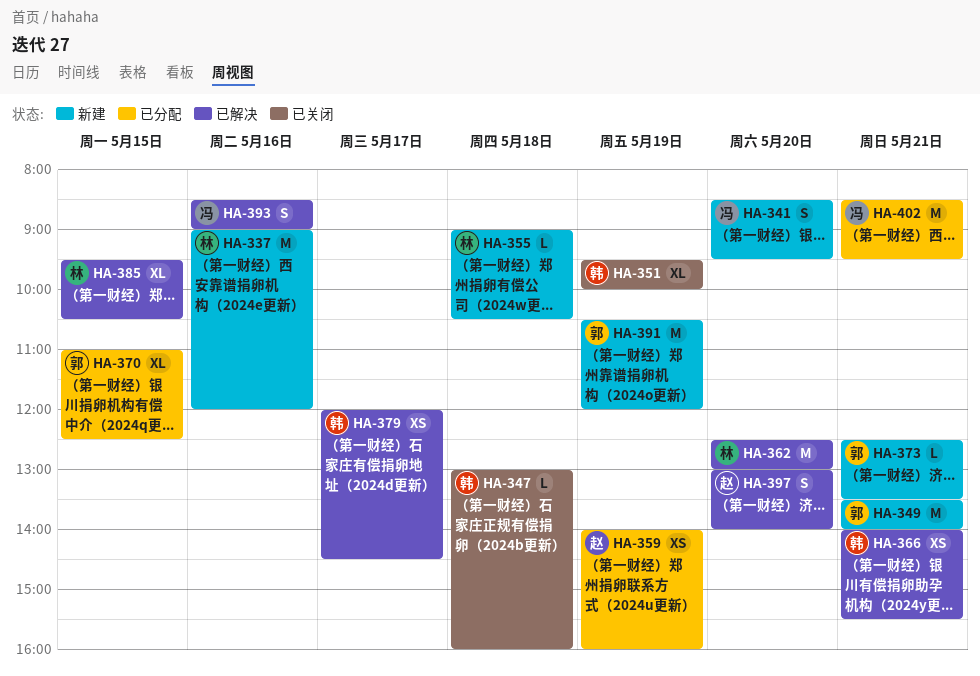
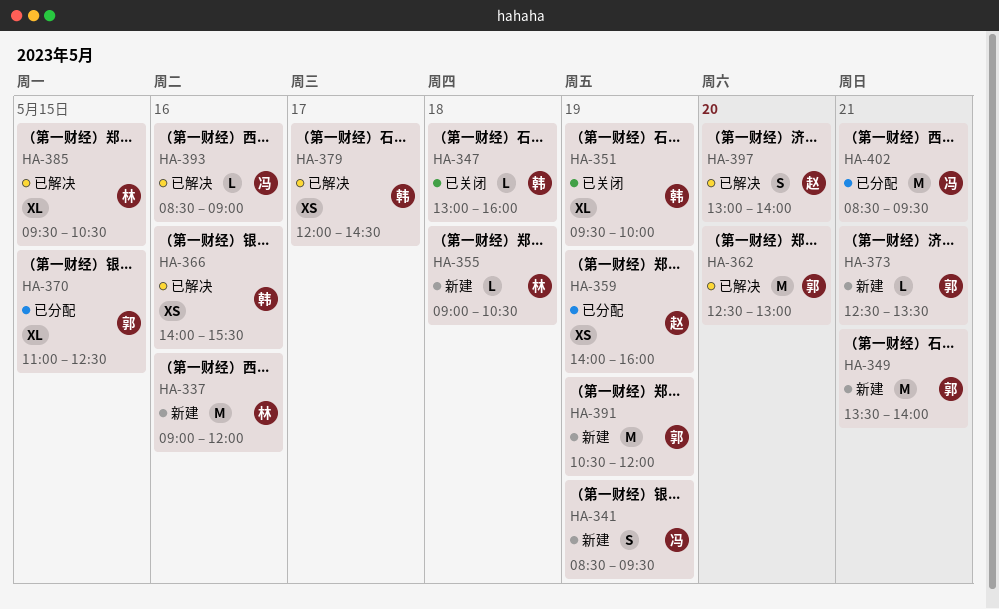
HA-341, day: May 20 -> May 19
HA-362, owner: 林 -> 郭
HA-366, day: May 21 -> May 16
HA-393, estimate: S -> L

